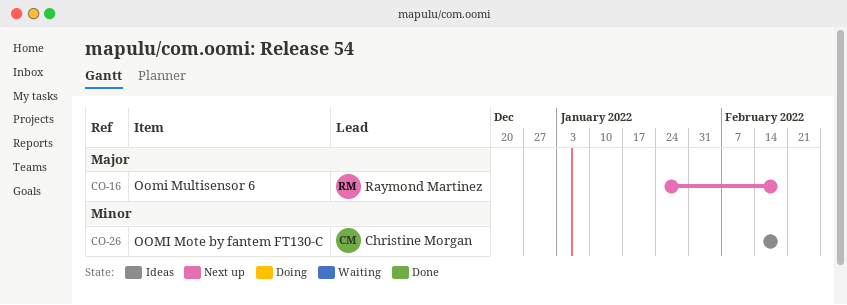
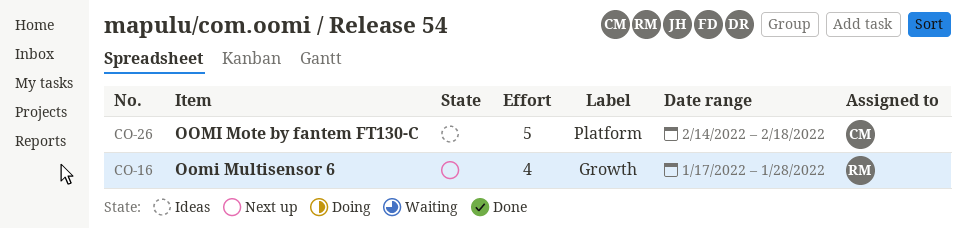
CO-16, start: Jan 24 -> Jan 17
CO-16, due: Feb 18 -> Jan 28

